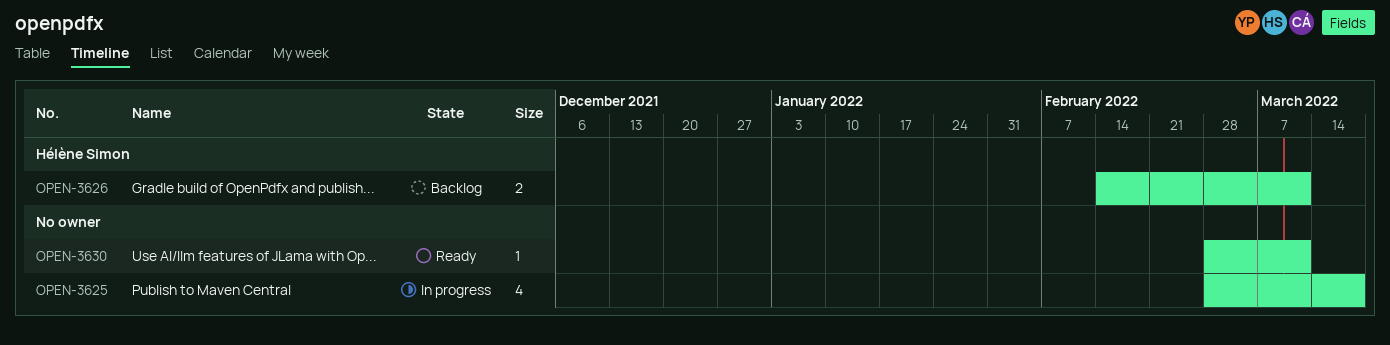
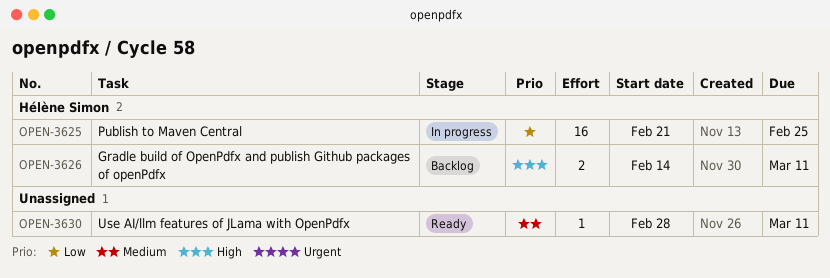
OPEN-3625, owner: none -> Hélène Simon
OPEN-3625, estimate: 4 -> 16
OPEN-3625, start: Feb 28 -> Feb 21
OPEN-3625, due: Mar 18 -> Feb 25

